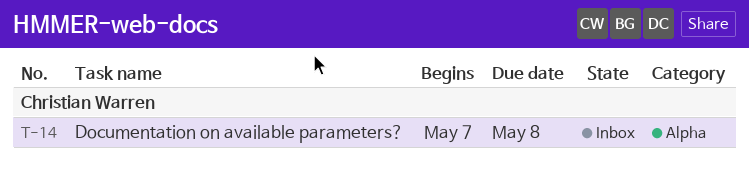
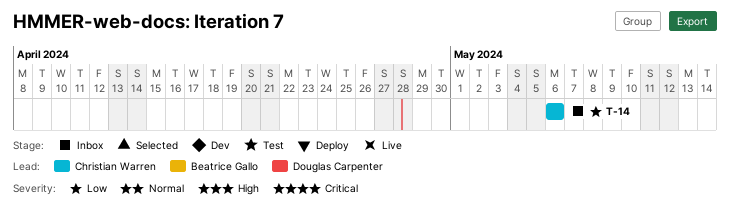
T-14, start: May 7 -> May 6
T-14, due: May 8 -> May 6

